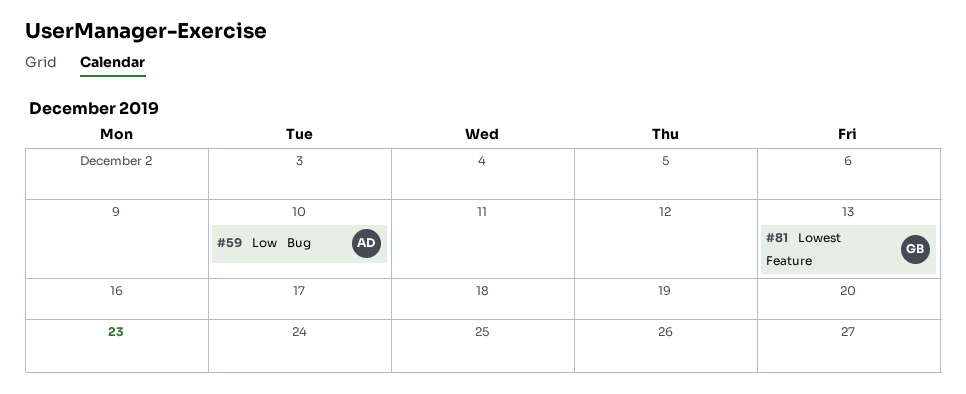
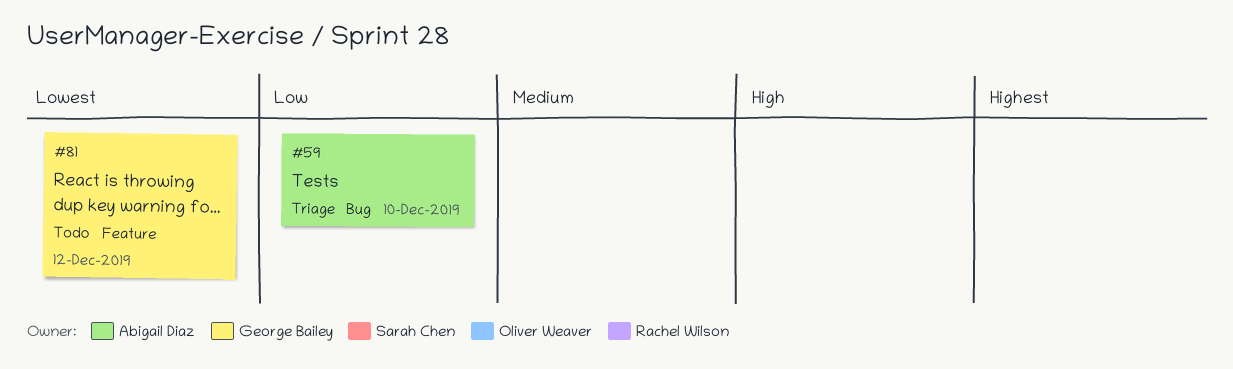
#81, due: Dec 13 -> Dec 12

